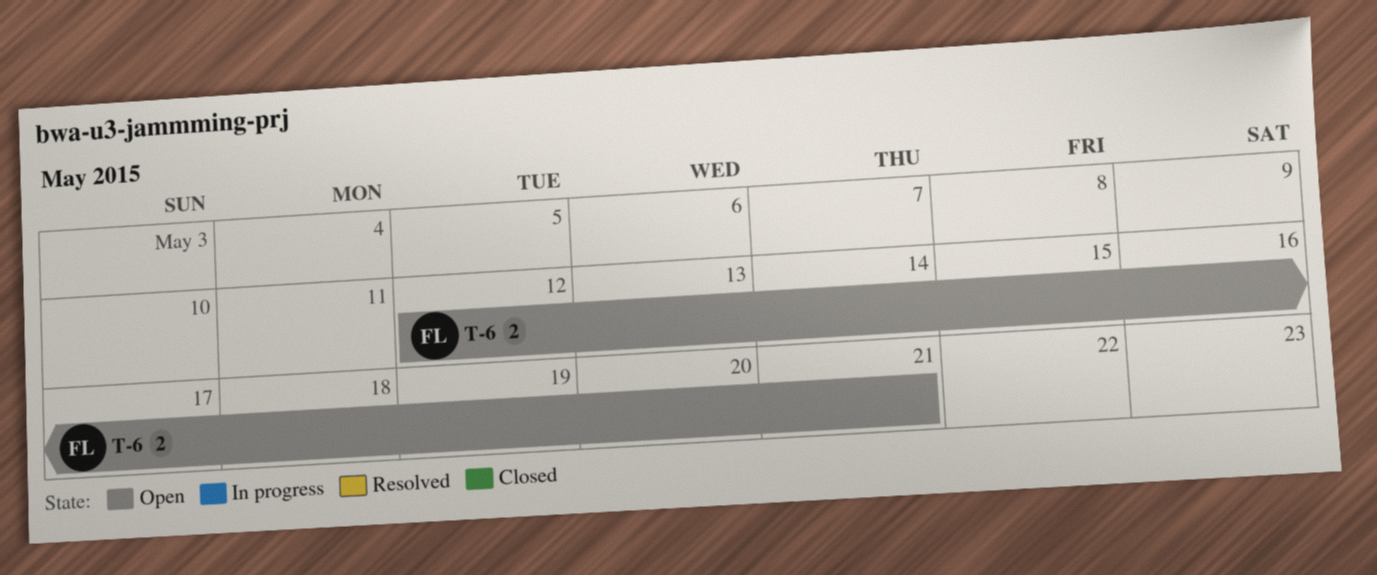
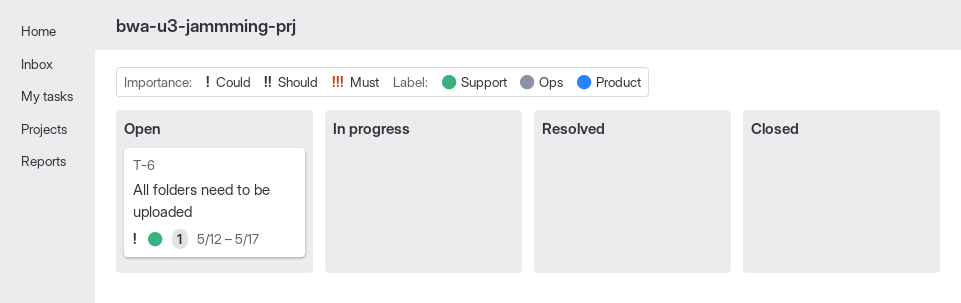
T-6, estimate: 2 -> 1
T-6, due: May 21 -> May 17

